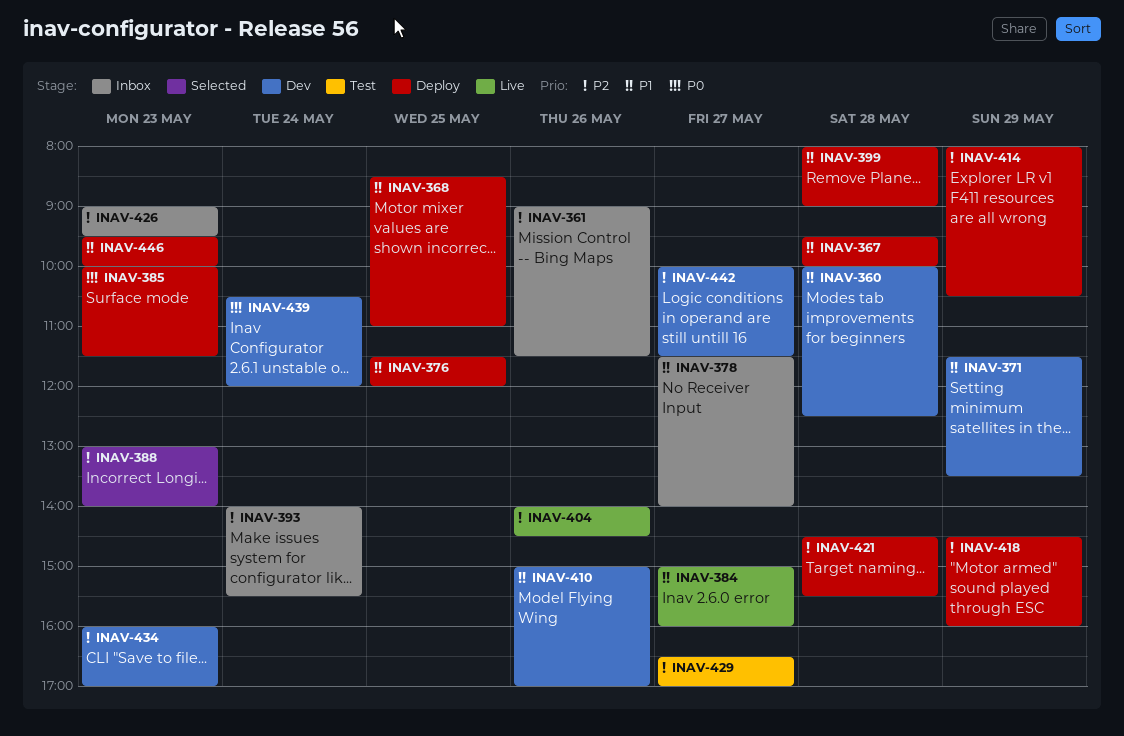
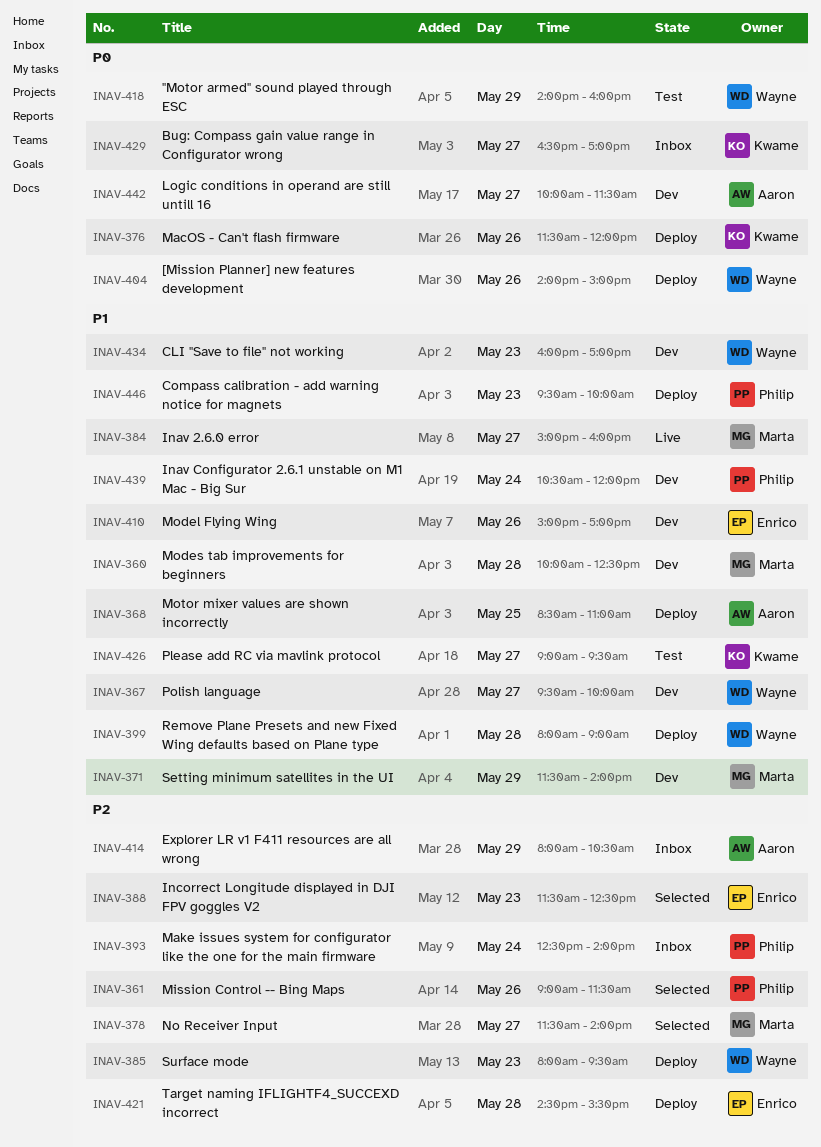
INAV-361, status: Inbox -> Selected
INAV-367, status: Deploy -> Dev
INAV-367, day: May 28 -> May 27
INAV-371, ends: 13:30 -> 14:00
INAV-376, priority: P1 -> P0
INAV-376, day: May 25 -> May 26
INAV-378, status: Inbox -> Selected
INAV-378, priority: P1 -> P2
INAV-385, priority: P0 -> P2
INAV-385, begins: 10:00 -> 08:00
INAV-385, ends: 11:30 -> 09:30
INAV-388, begins: 13:00 -> 11:30
INAV-388, ends: 14:00 -> 12:30
INAV-393, begins: 14:00 -> 12:30
INAV-393, ends: 15:30 -> 14:00
INAV-404, status: Live -> Deploy
INAV-404, priority: P2 -> P0
INAV-404, ends: 14:30 -> 15:00
INAV-414, status: Deploy -> Inbox
INAV-418, status: Deploy -> Test
INAV-418, priority: P2 -> P0
INAV-418, begins: 14:30 -> 14:00
INAV-426, status: Inbox -> Test
INAV-426, priority: P2 -> P1
INAV-426, day: May 23 -> May 27
INAV-429, status: Test -> Inbox
INAV-429, priority: P2 -> P0
INAV-434, priority: P2 -> P1
INAV-439, priority: P0 -> P1
INAV-442, priority: P2 -> P0

